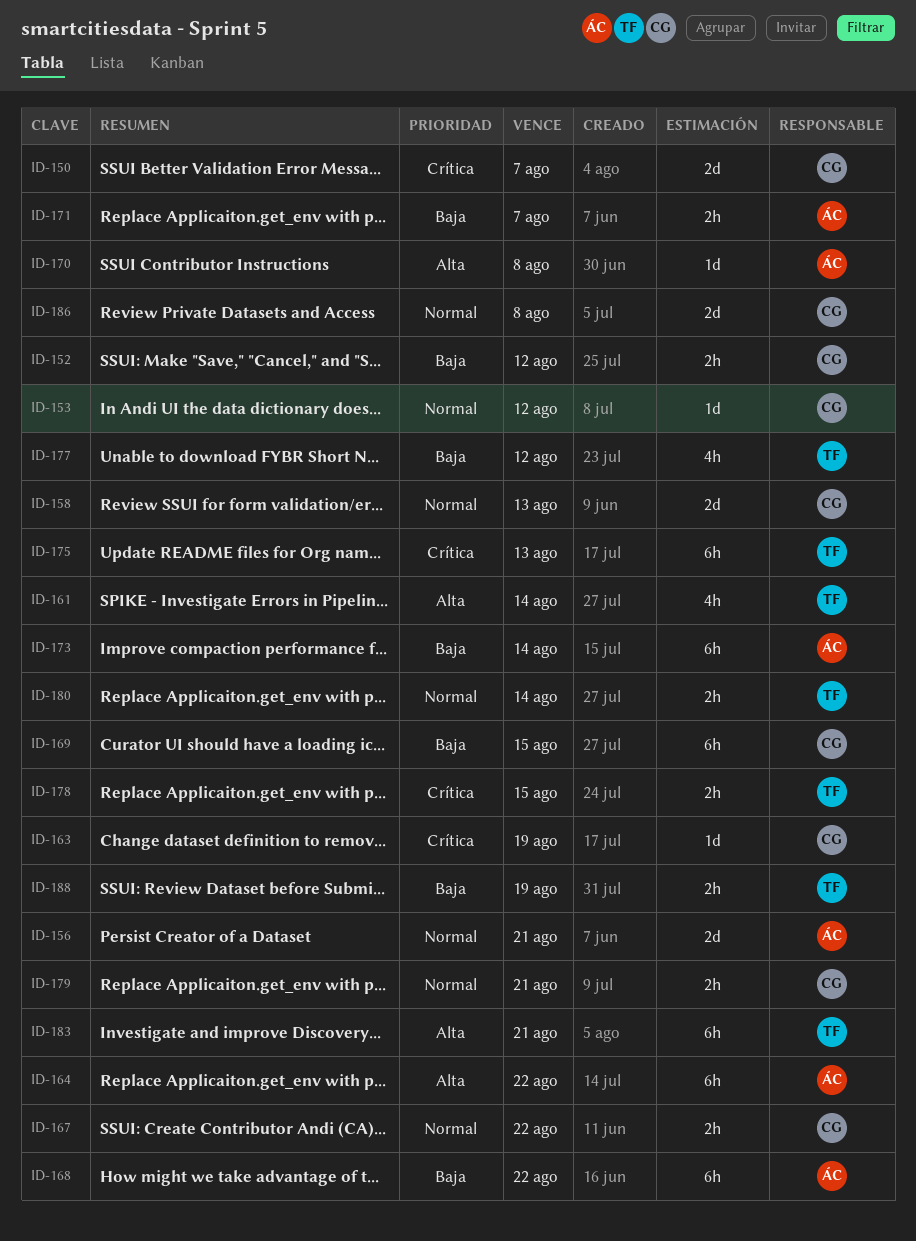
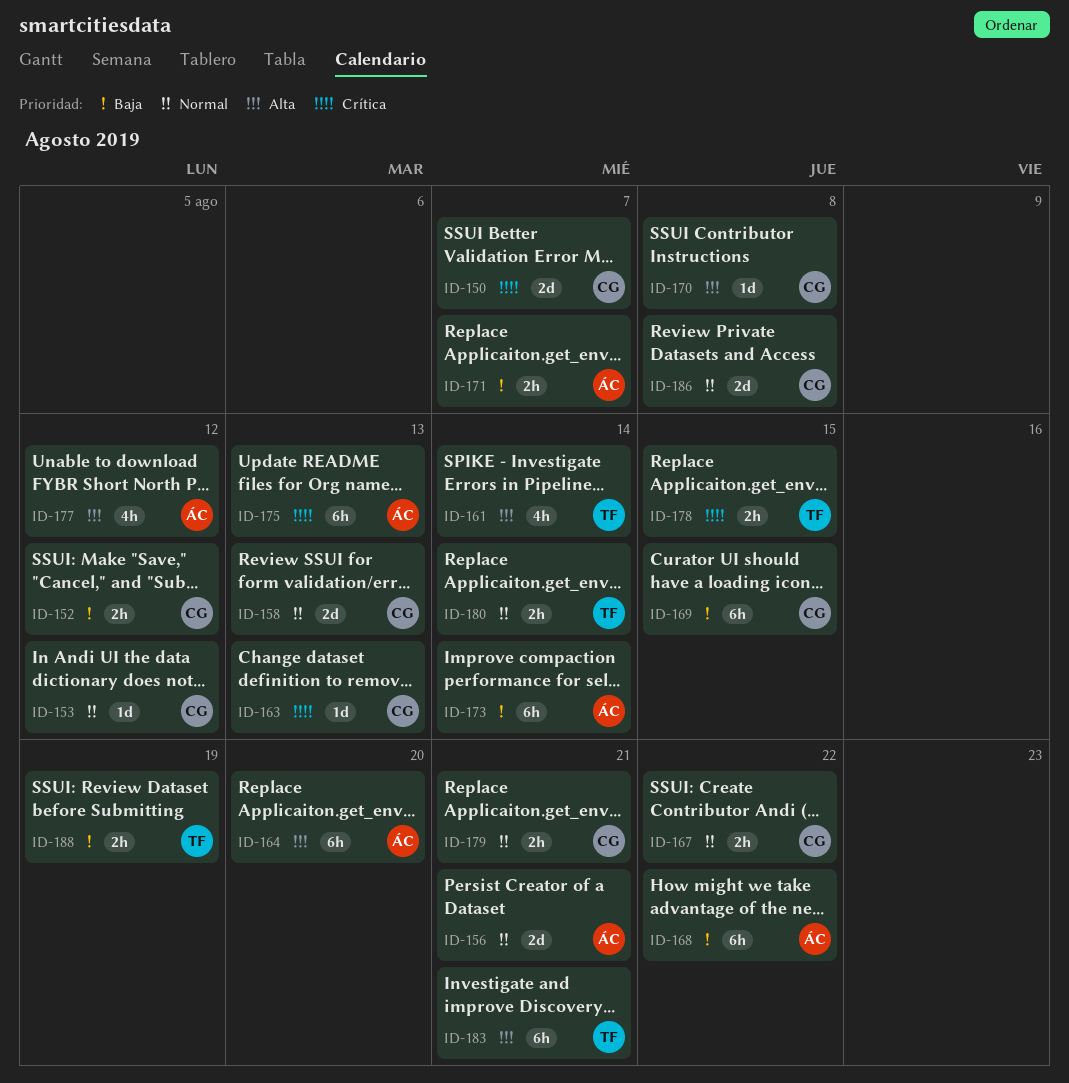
ID-163, due: Aug 19 -> Aug 13
ID-164, due: Aug 22 -> Aug 20
ID-170, owner: ÁC -> CG
ID-175, owner: TF -> ÁC
ID-177, owner: TF -> ÁC
ID-177, priority: Baja -> Alta

